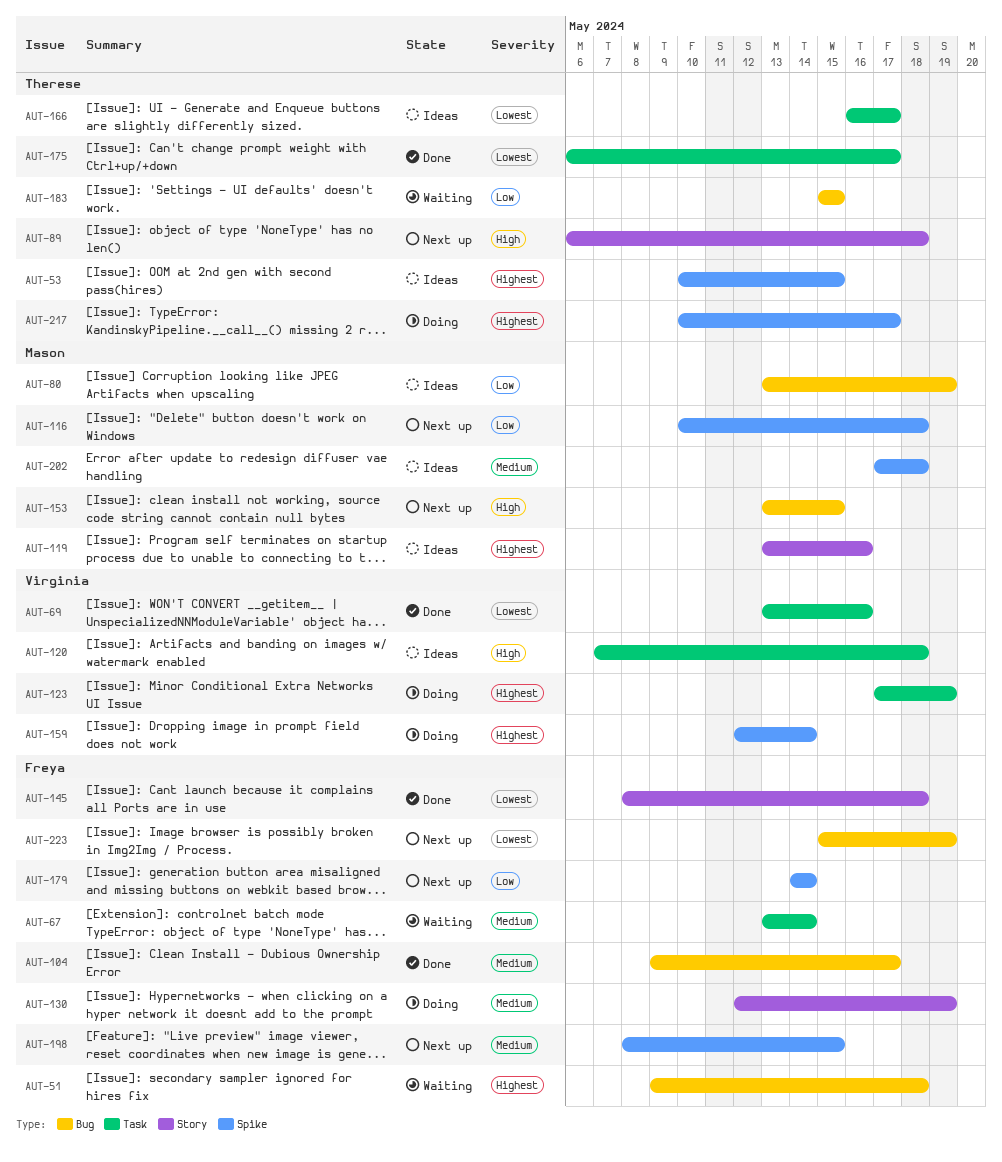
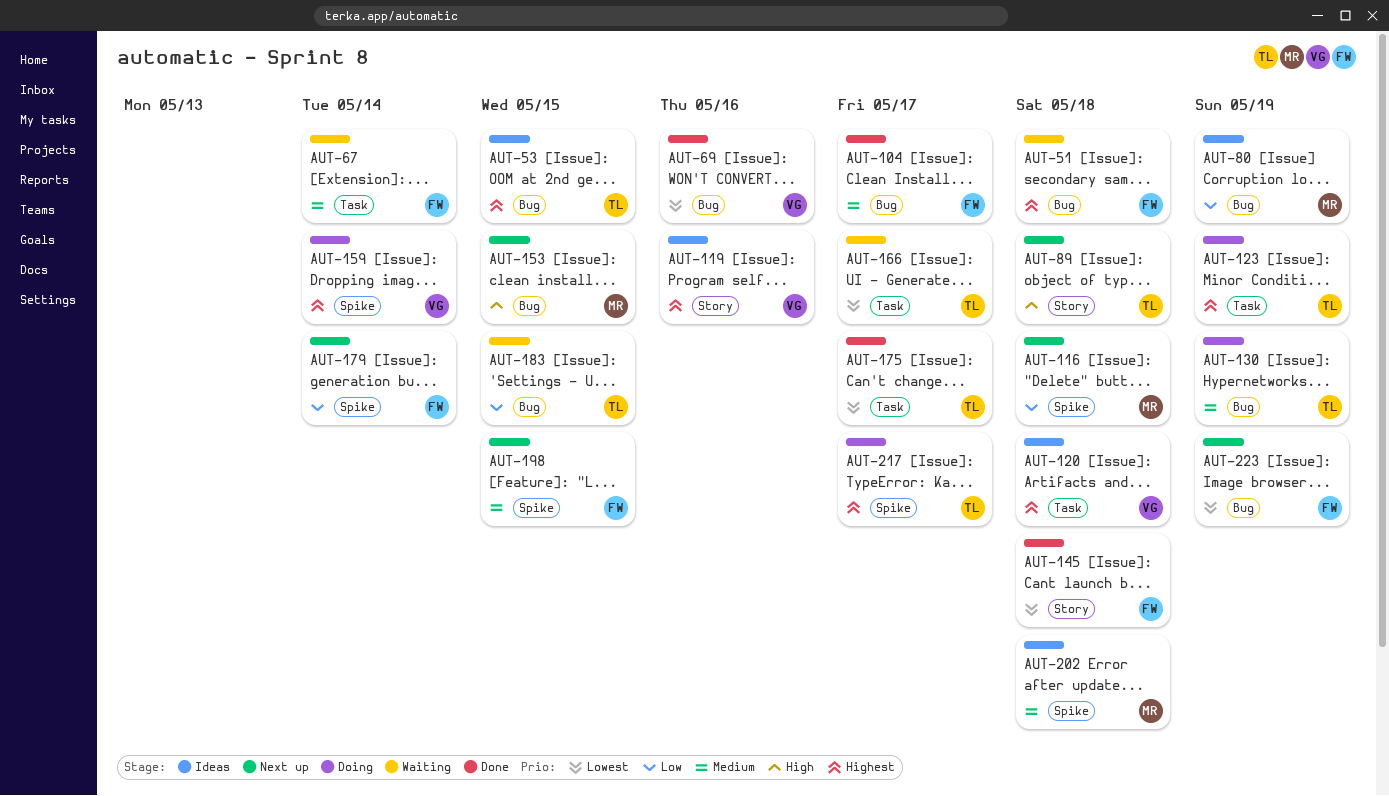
AUT-53, label: Spike -> Bug
AUT-69, label: Task -> Bug
AUT-119, owner: Mason -> Virginia
AUT-120, priority: High -> Highest
AUT-123, owner: Virginia -> Therese
AUT-130, owner: Freya -> Therese
AUT-130, label: Story -> Bug
AUT-166, status: Ideas -> Waiting

